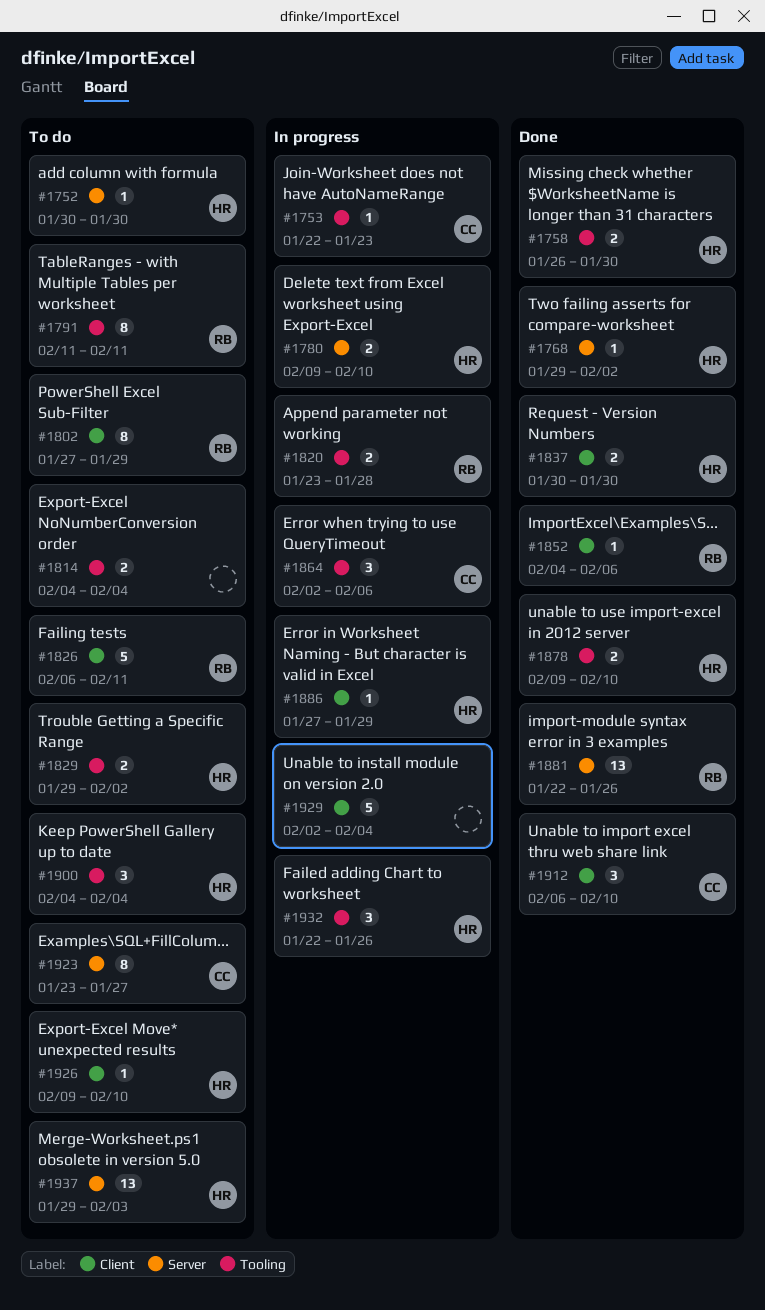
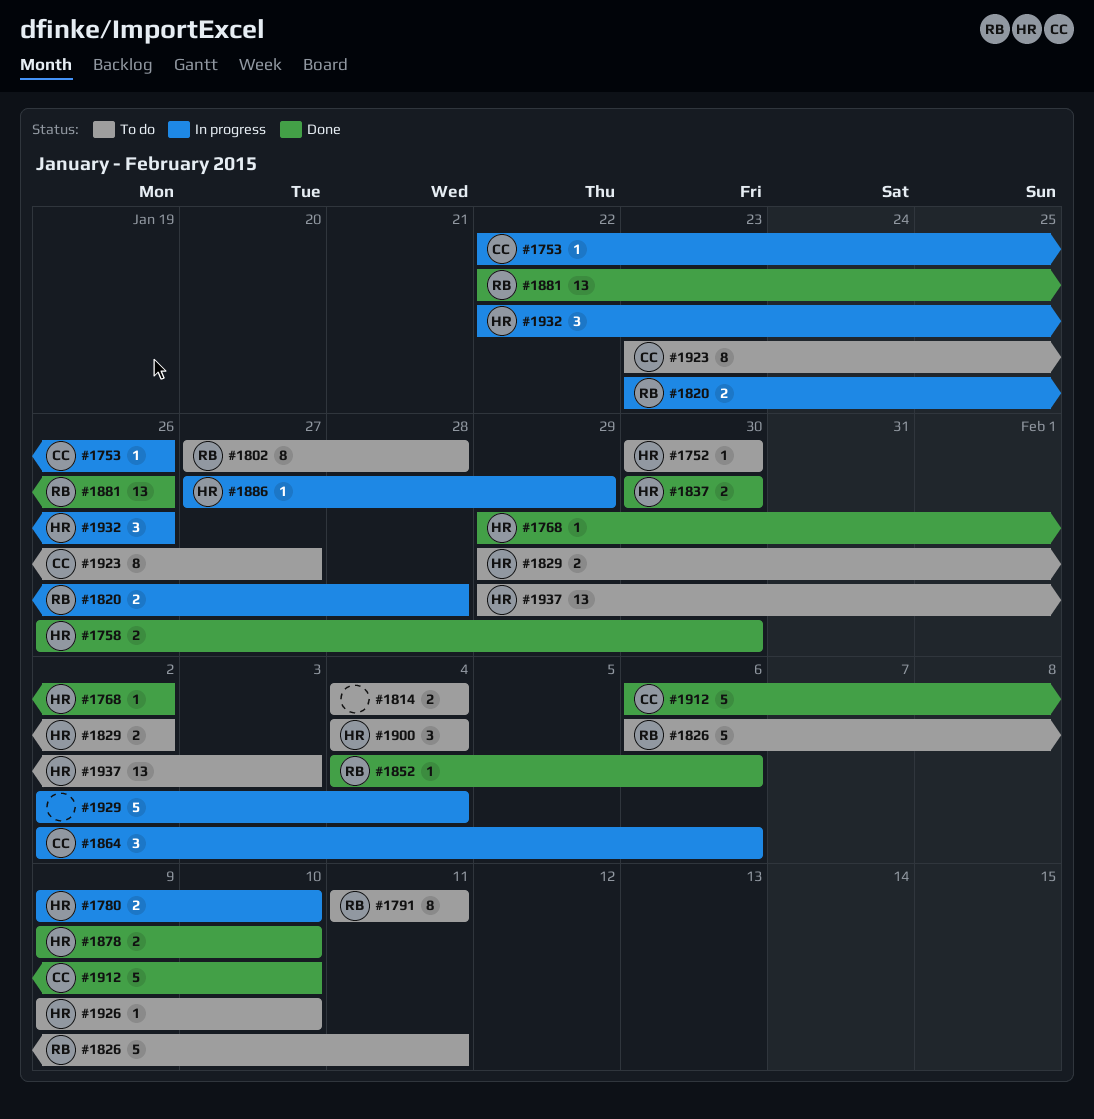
#1753, due: Jan 23 -> Jan 26
#1802, due: Jan 29 -> Jan 28
#1912, estimate: 3 -> 5

